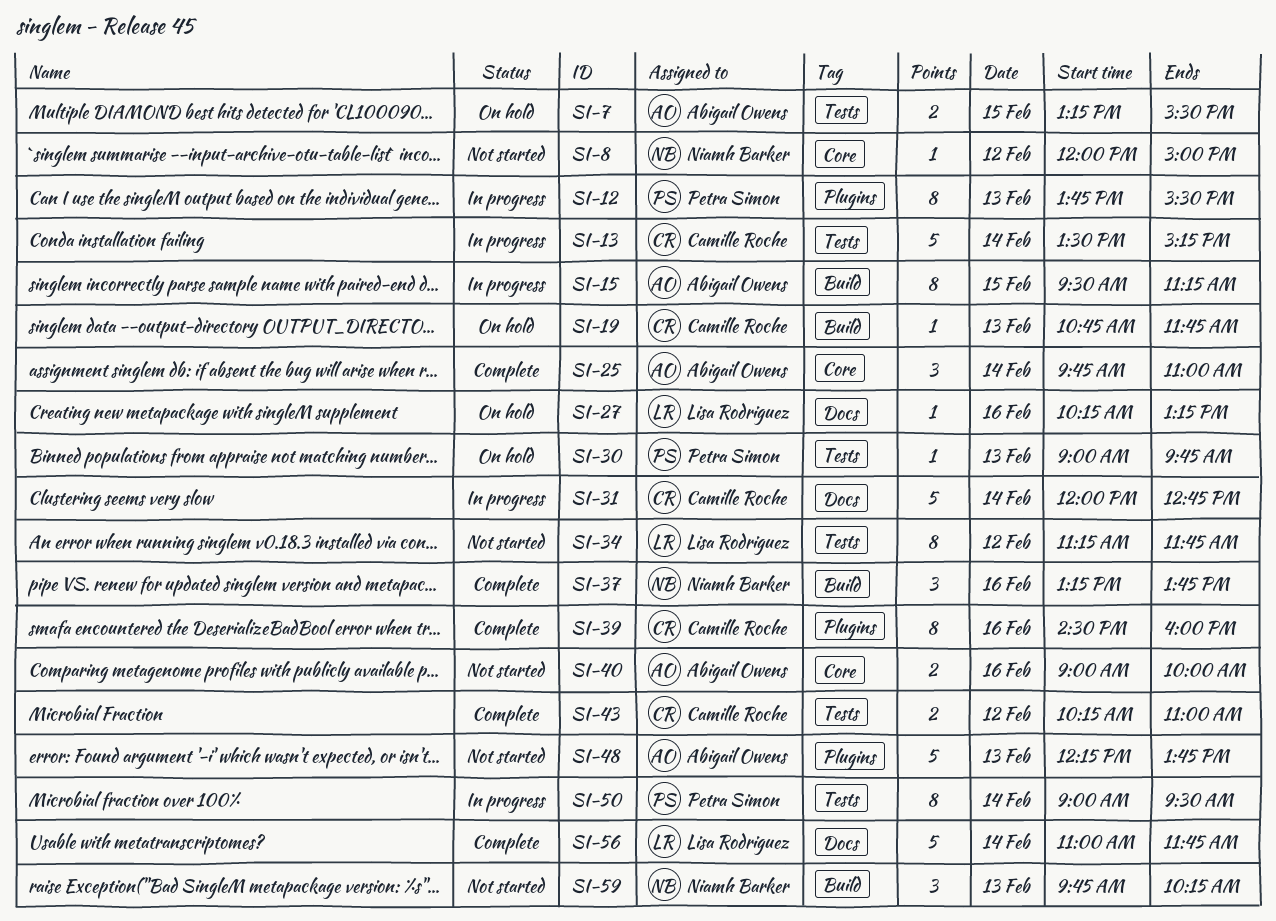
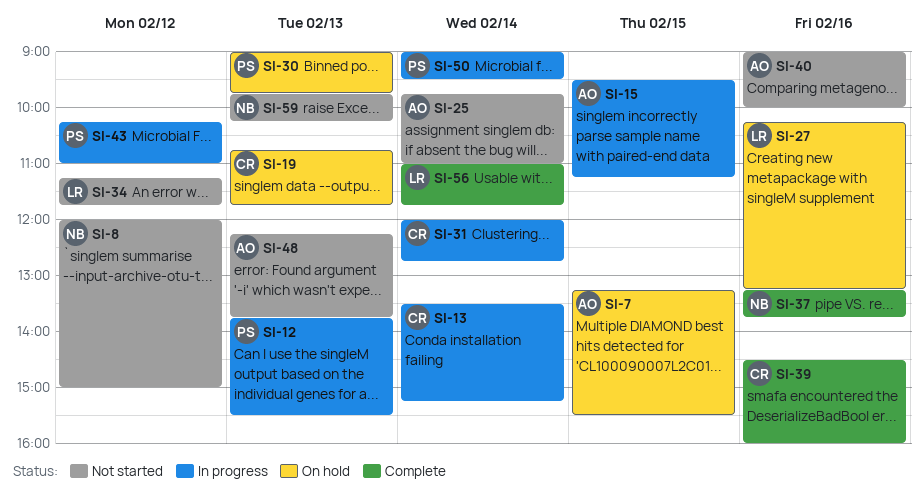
SI-25, status: Complete -> Not started
SI-43, status: Complete -> In progress
SI-43, owner: Camille Roche -> Petra Simon

